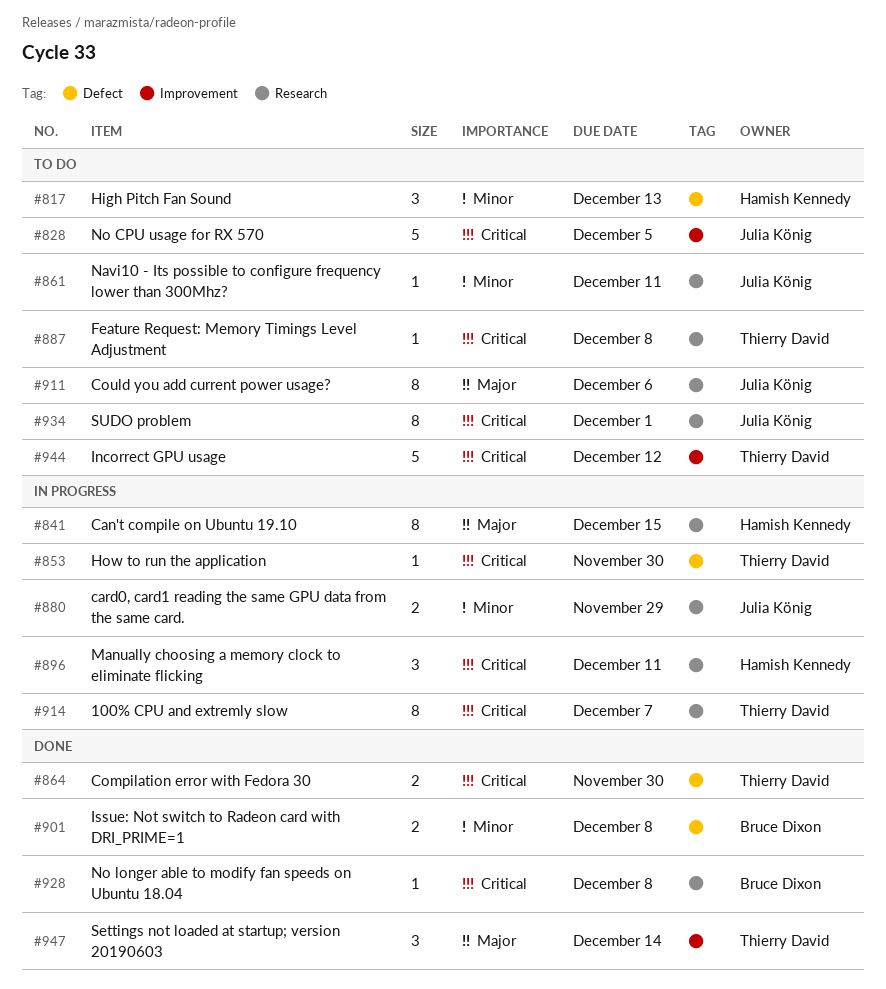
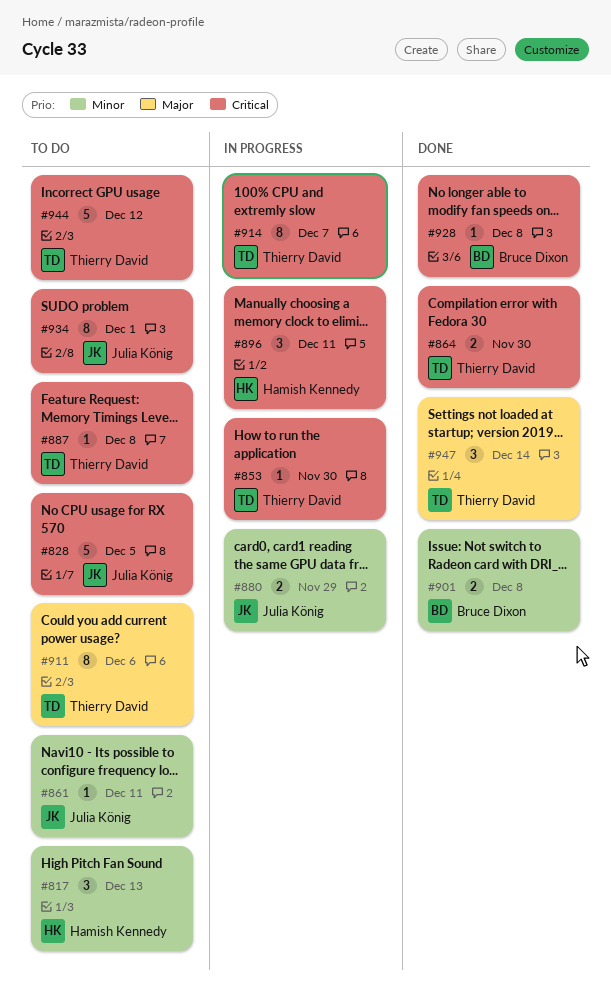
#841: present -> none
#911, owner: Julia König -> Thierry David

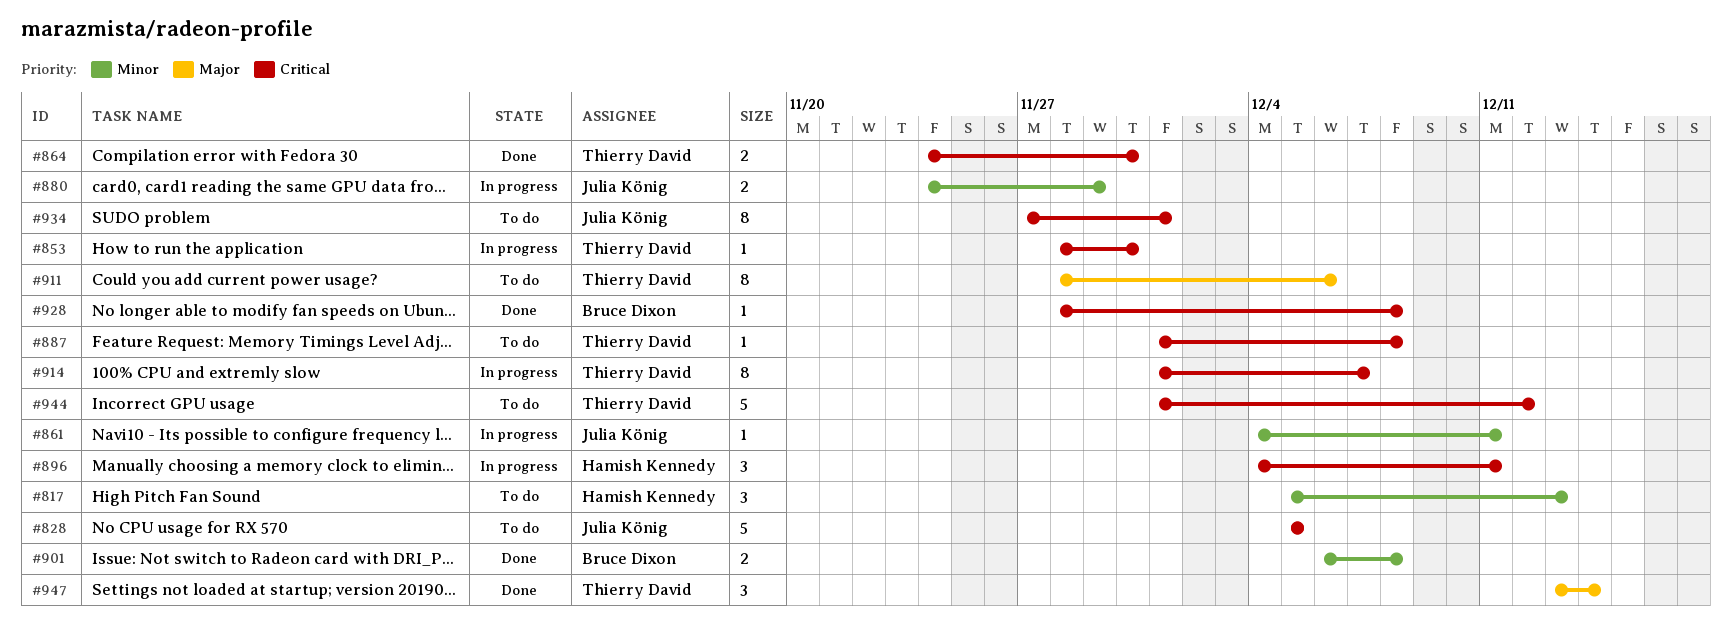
#861, status: To do -> In progress

